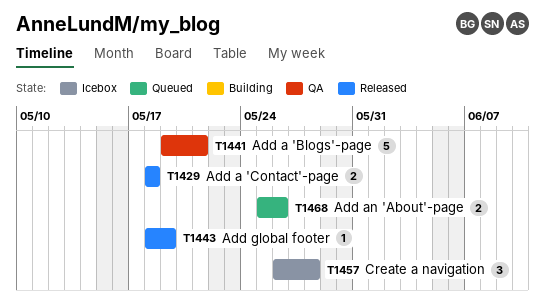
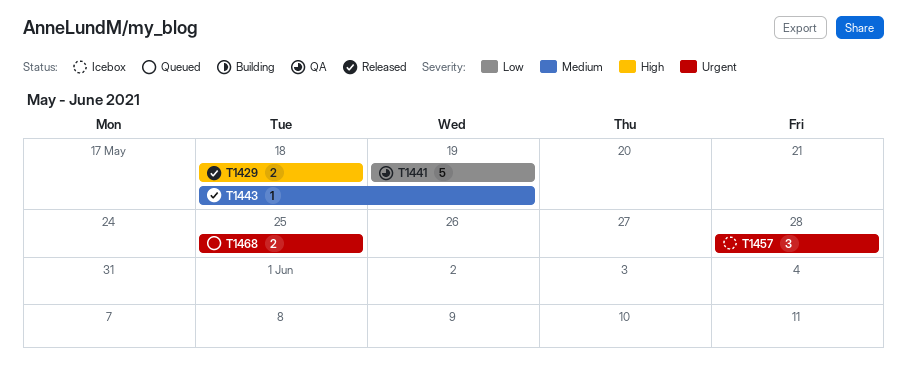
T1441, due: May 21 -> May 19
T1457, start: May 26 -> May 28
T1468, due: May 26 -> May 25

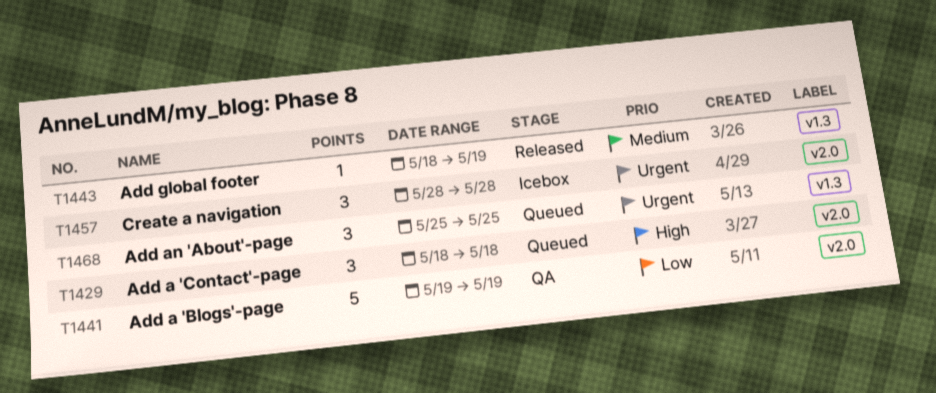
T1429, status: Released -> Queued
T1429, estimate: 2 -> 3
T1468, estimate: 2 -> 3

